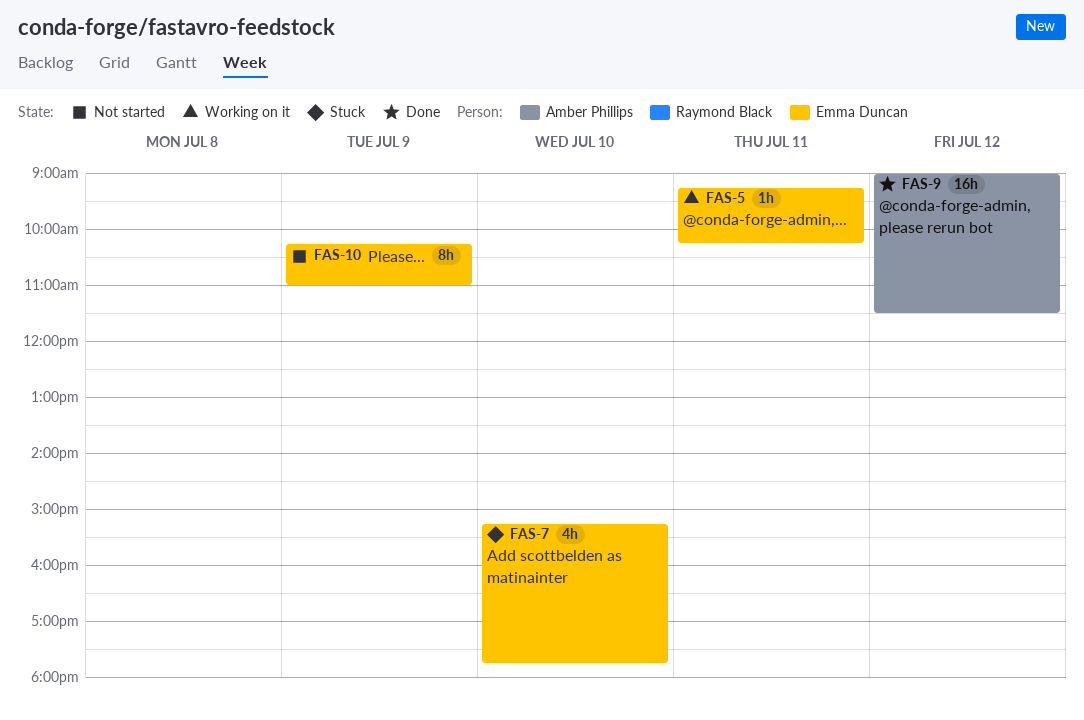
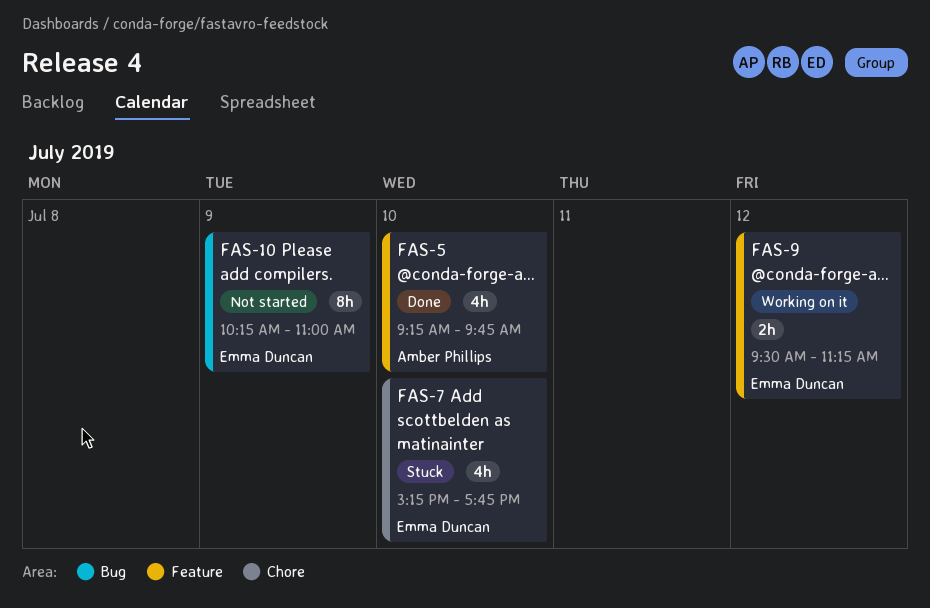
FAS-5, status: Working on it -> Done
FAS-5, owner: Emma Duncan -> Amber Phillips
FAS-5, estimate: 1h -> 4h
FAS-5, day: Jul 11 -> Jul 10
FAS-5, ends: 10:15 -> 09:45
FAS-9, status: Done -> Working on it
FAS-9, owner: Amber Phillips -> Emma Duncan
FAS-9, estimate: 16h -> 2h
FAS-9, begins: 09:00 -> 09:30
FAS-9, ends: 11:30 -> 11:15

